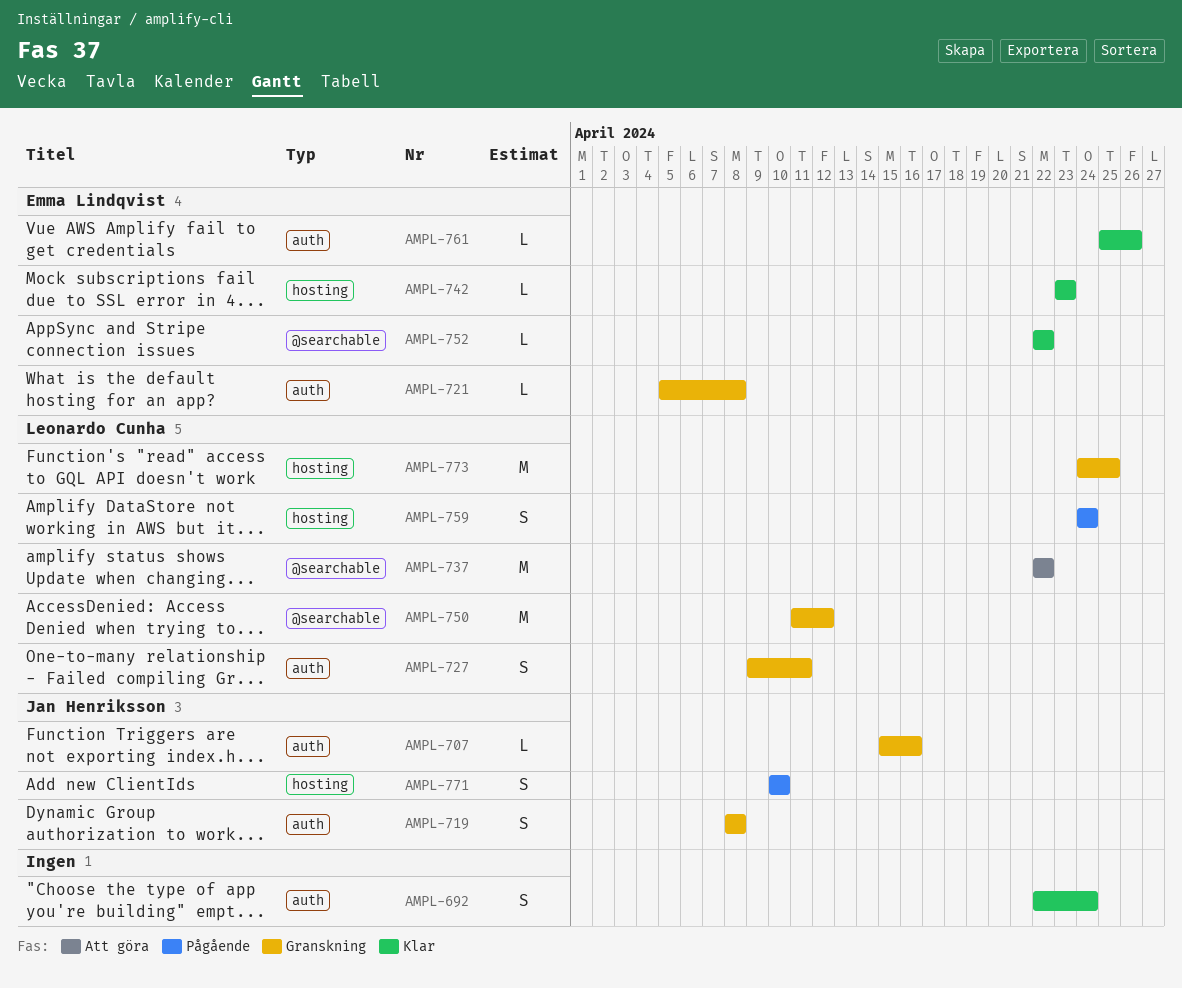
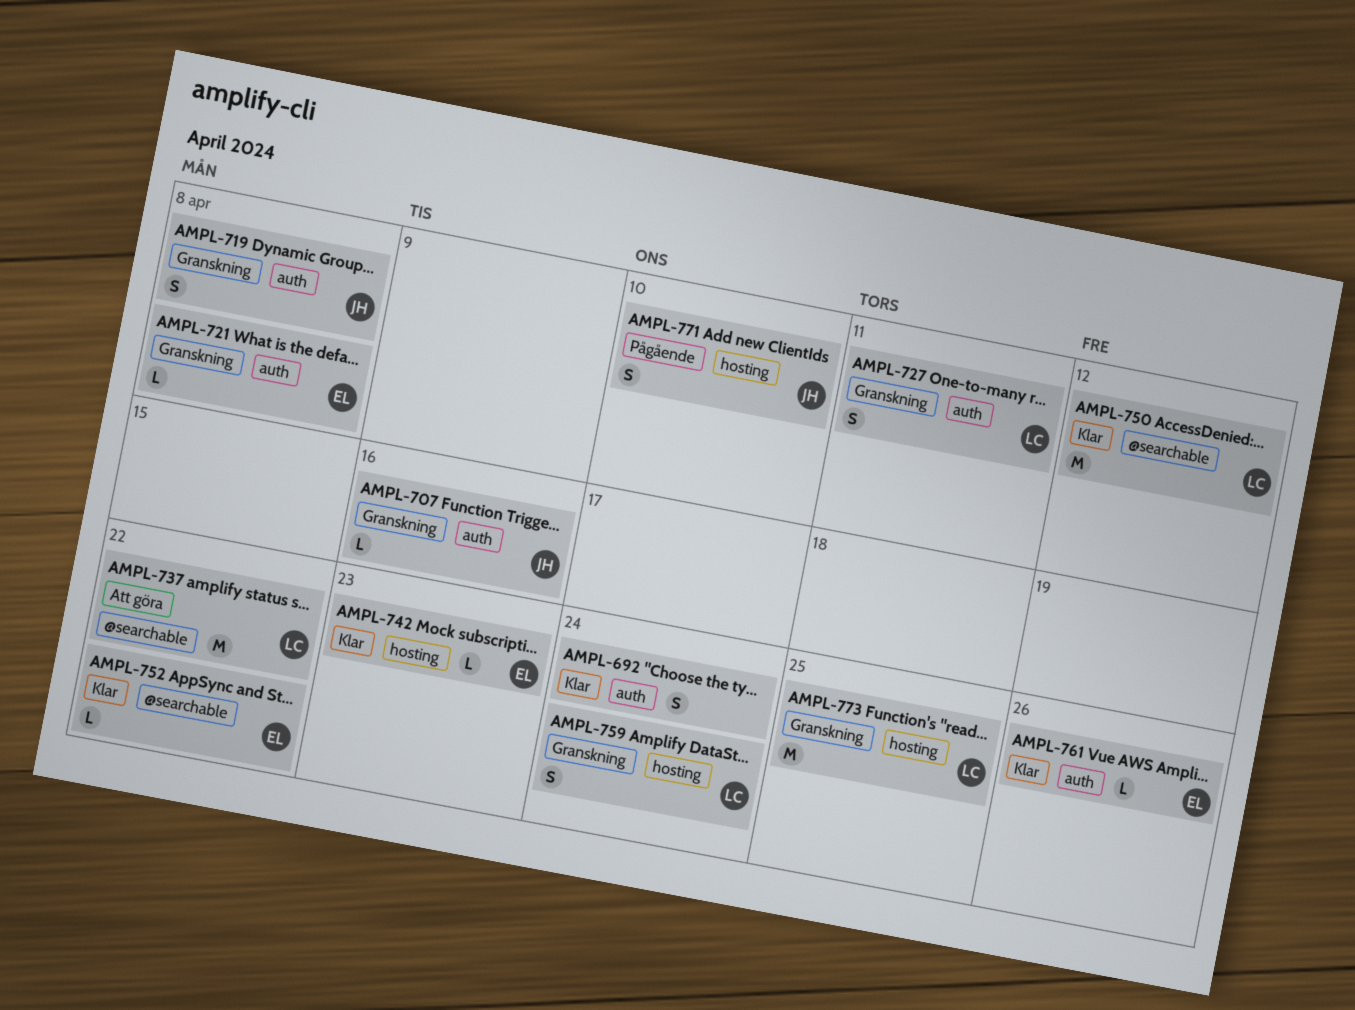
AMPL-750, status: Granskning -> Klar
AMPL-759, status: Pågående -> Granskning

